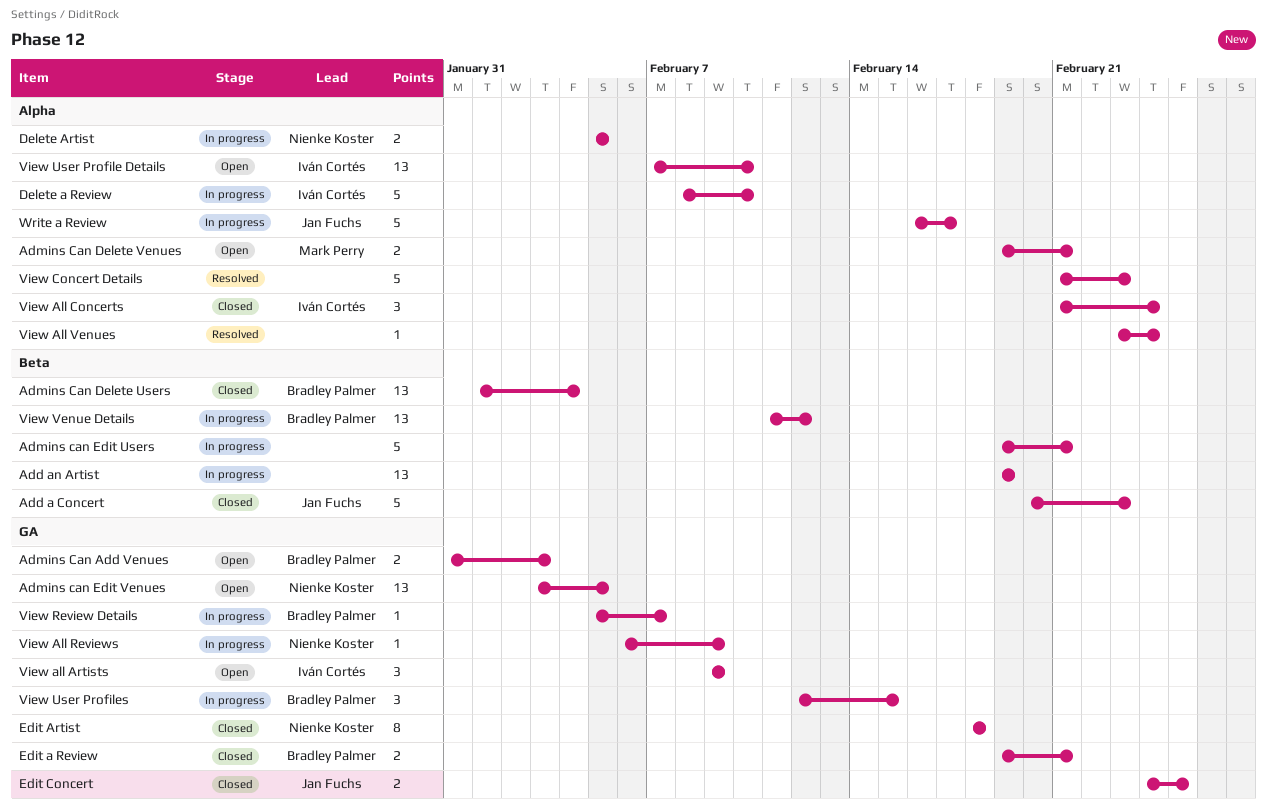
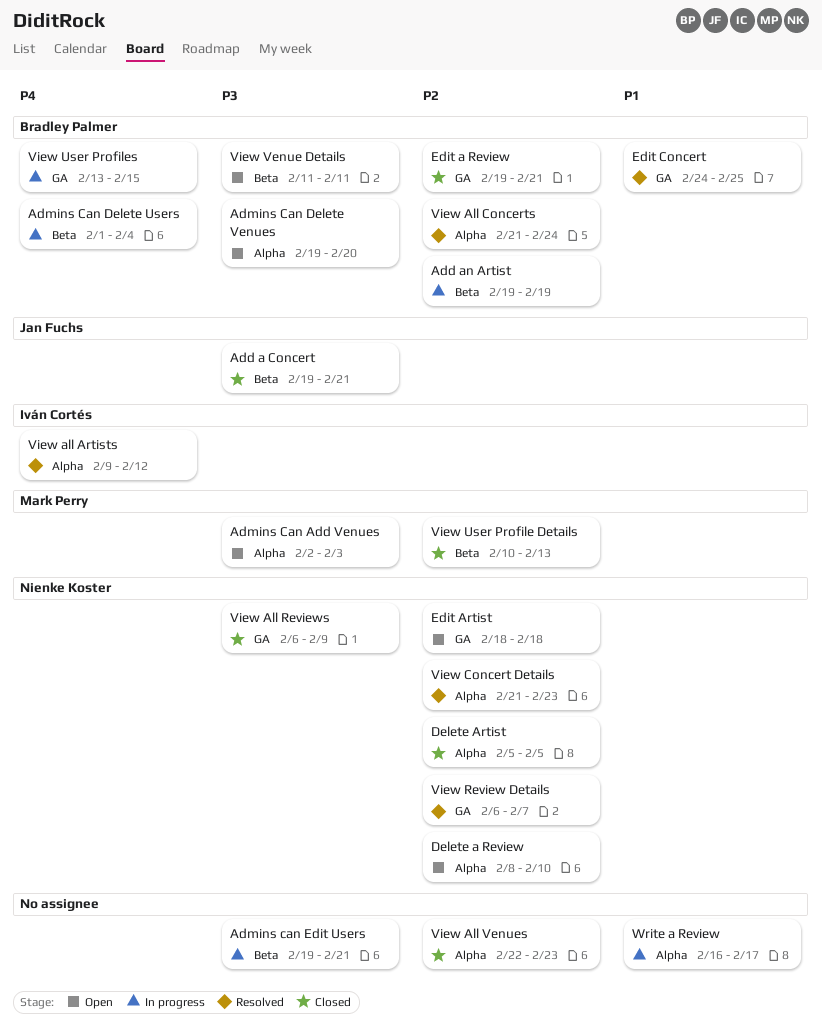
Add a Concert, start: Feb 20 -> Feb 19
Add a Concert, due: Feb 23 -> Feb 21
Add an Artist, owner: none -> Bradley Palmer
Admins Can Add Venues, owner: Bradley Palmer -> Mark Perry
Admins Can Add Venues, label: GA -> Alpha
Admins Can Add Venues, start: Jan 31 -> Feb 2
Admins Can Delete Users, status: Closed -> In progress
Admins Can Delete Venues, owner: Mark Perry -> Bradley Palmer
Admins Can Delete Venues, due: Feb 21 -> Feb 20
Admins can Edit Venues: present -> none
Delete a Review, status: In progress -> Open
Delete a Review, owner: Iván Cortés -> Nienke Koster
Delete Artist, status: In progress -> Closed
Edit Artist, status: Closed -> Open
Edit Concert, status: Closed -> Resolved
Edit Concert, owner: Jan Fuchs -> Bradley Palmer
View all Artists, status: Open -> Resolved
View all Artists, label: GA -> Alpha
View all Artists, due: Feb 9 -> Feb 12
View All Concerts, status: Closed -> Resolved
View All Concerts, owner: Iván Cortés -> Bradley Palmer
View All Reviews, status: In progress -> Closed
View All Venues, status: Resolved -> Closed
View All Venues, start: Feb 23 -> Feb 22
View All Venues, due: Feb 24 -> Feb 23
View Concert Details, owner: none -> Nienke Koster
View Review Details, status: In progress -> Resolved
View Review Details, owner: Bradley Palmer -> Nienke Koster
View Review Details, start: Feb 5 -> Feb 6
View User Profile Details, status: Open -> Closed
View User Profile Details, owner: Iván Cortés -> Mark Perry
View User Profile Details, label: Alpha -> Beta
View User Profile Details, start: Feb 7 -> Feb 10
View User Profile Details, due: Feb 10 -> Feb 13
View User Profiles, start: Feb 12 -> Feb 13
View Venue Details, status: In progress -> Open
View Venue Details, due: Feb 12 -> Feb 11
Write a Review, owner: Jan Fuchs -> none

